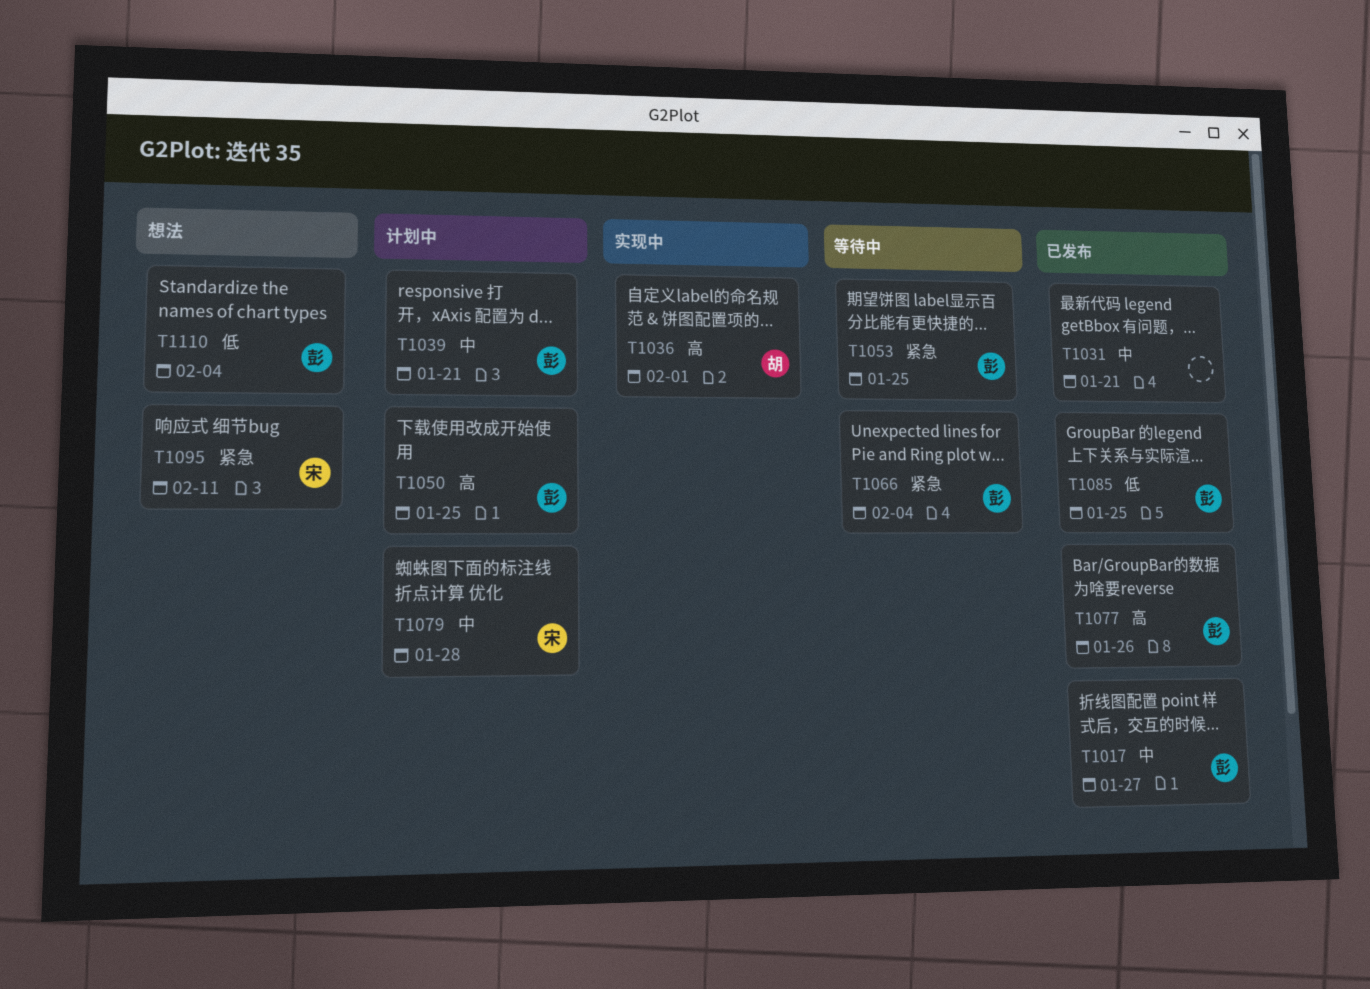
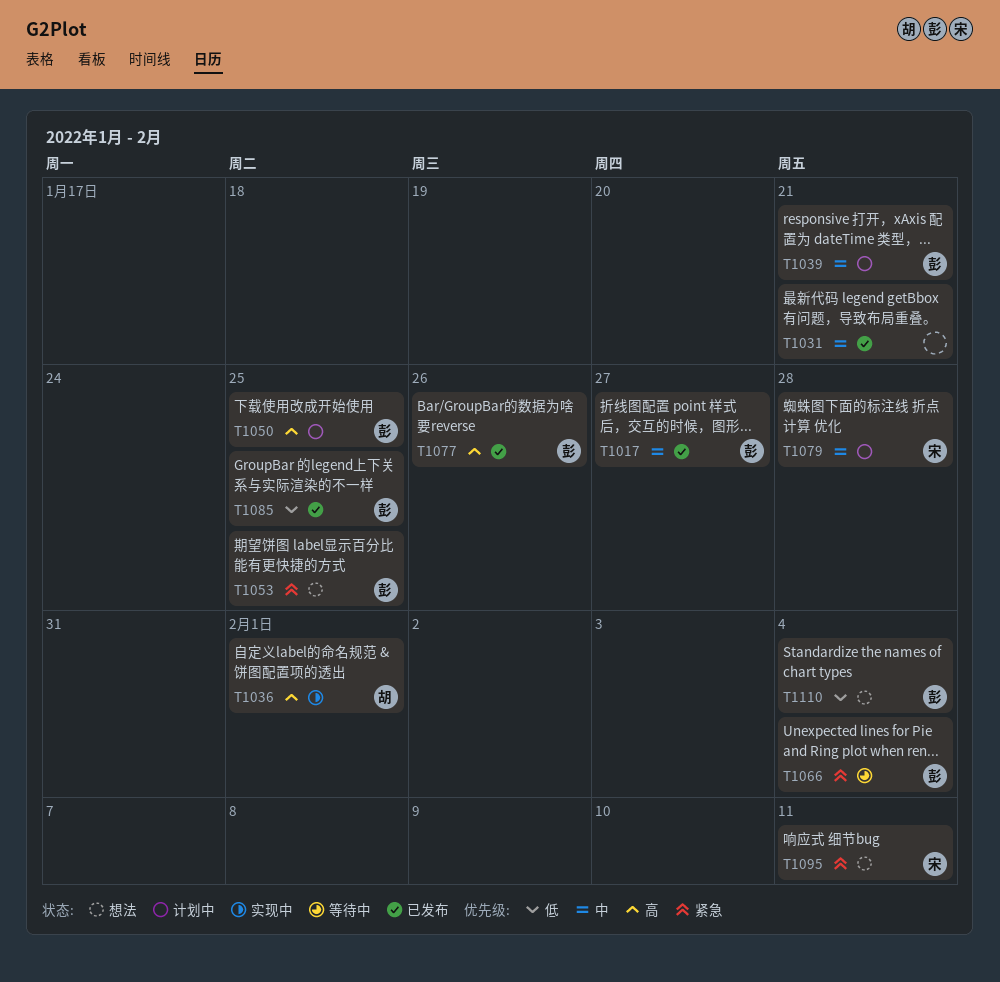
T1053, status: 等待中 -> 想法

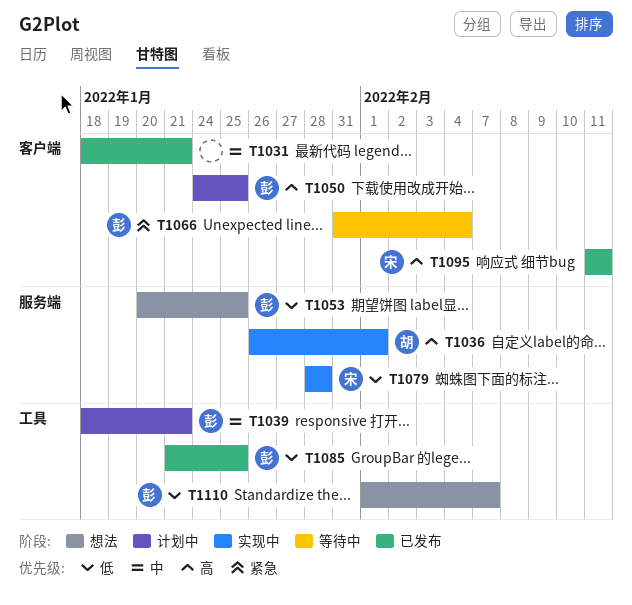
T1017: present -> none
T1053, priority: 紧急 -> 低
T1077: present -> none
T1079, status: 计划中 -> 实现中
T1079, priority: 中 -> 低
T1095, status: 想法 -> 已发布
T1095, priority: 紧急 -> 高
T1110, due: Feb 4 -> Feb 7

